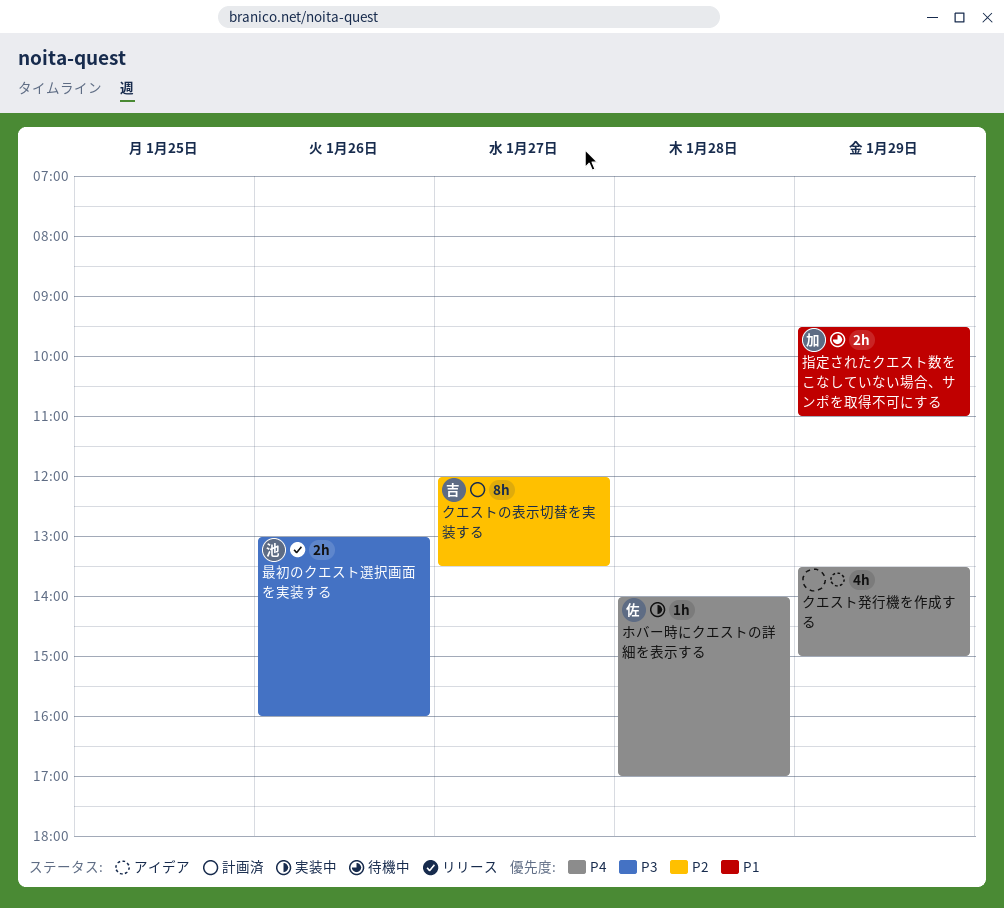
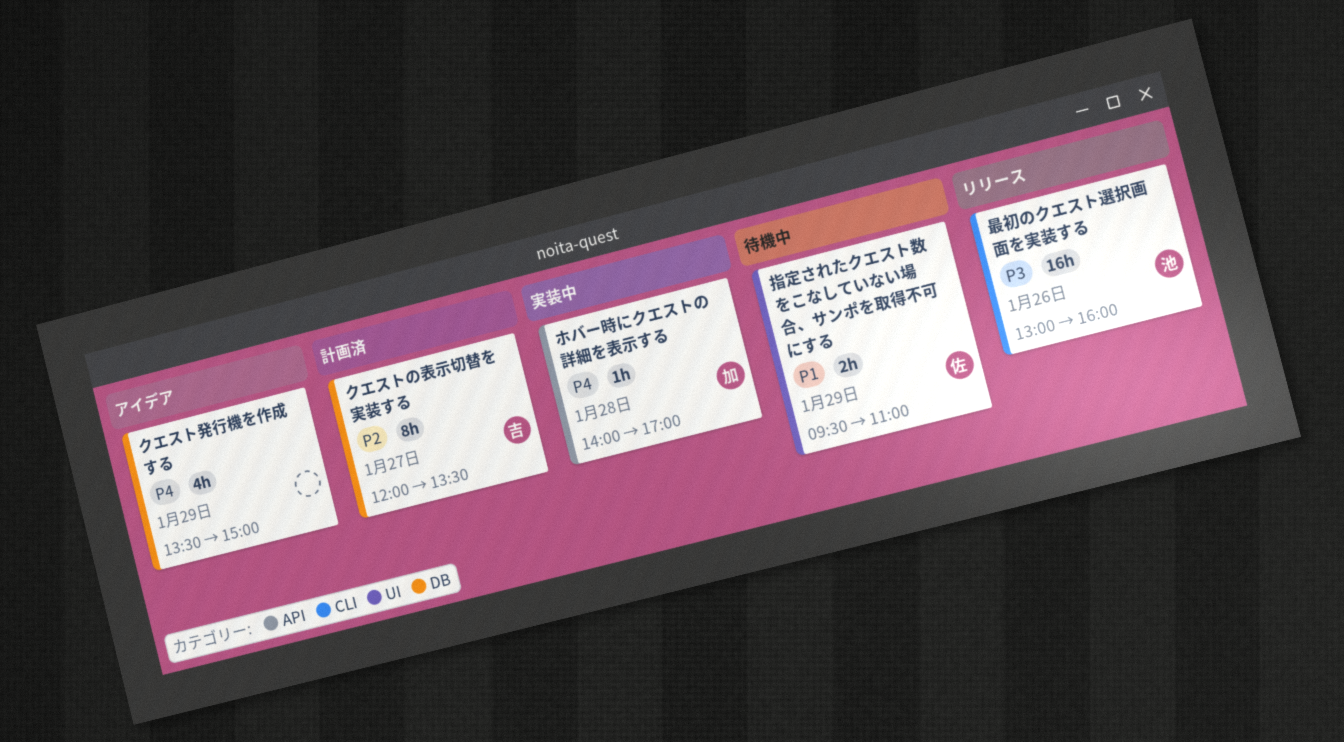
ホバー時にクエストの詳細を表示する, owner: 佐 -> 加
指定されたクエスト数をこなしていない場合、サンポを取得不可にする, owner: 加 -> 佐
最初のクエスト選択画面を実装する, estimate: 2h -> 16h

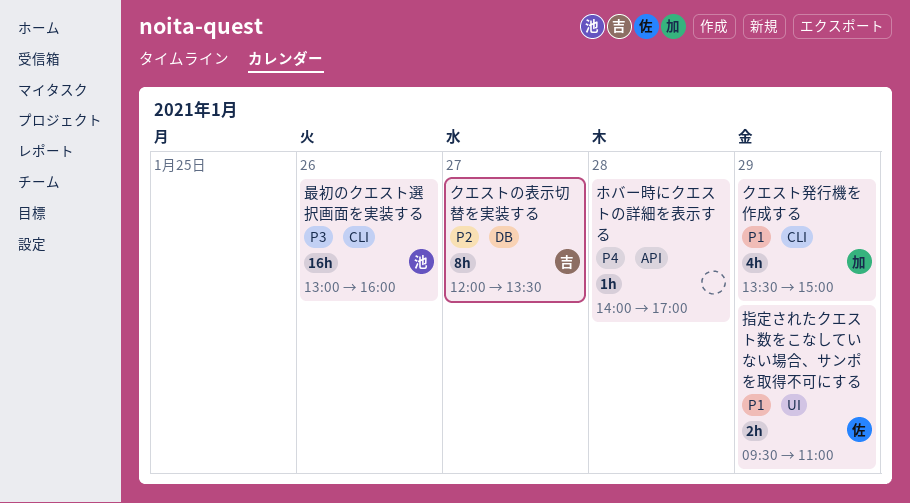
クエスト発行機を作成する, owner: none -> 加
クエスト発行機を作成する, priority: P4 -> P1
クエスト発行機を作成する, label: DB -> CLI
ホバー時にクエストの詳細を表示する, owner: 加 -> none

